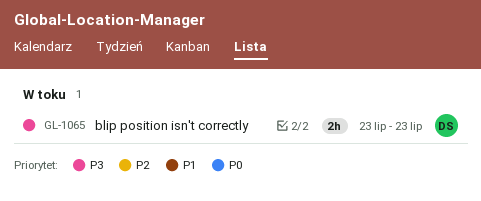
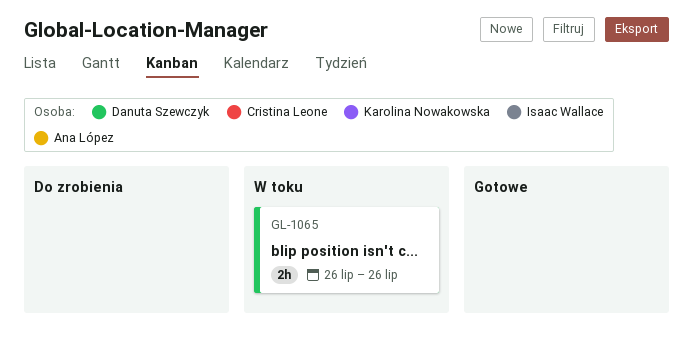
GL-1065, start: Jul 23 -> Jul 26
GL-1065, due: Jul 23 -> Jul 26

